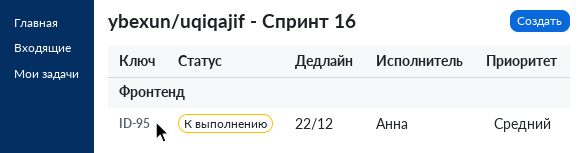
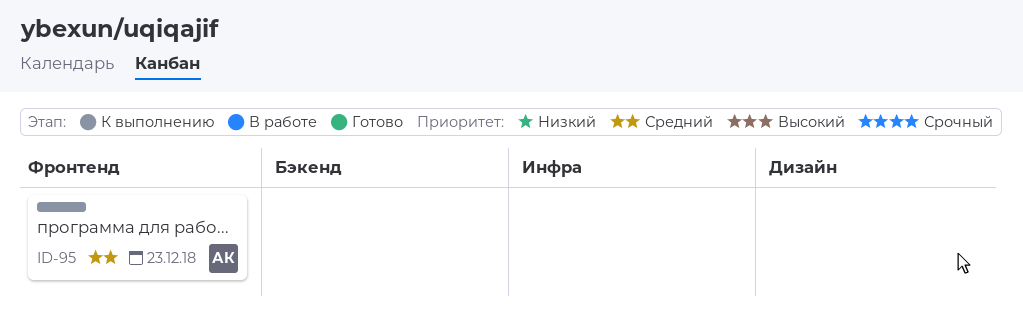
ID-95, due: Dec 22 -> Dec 23

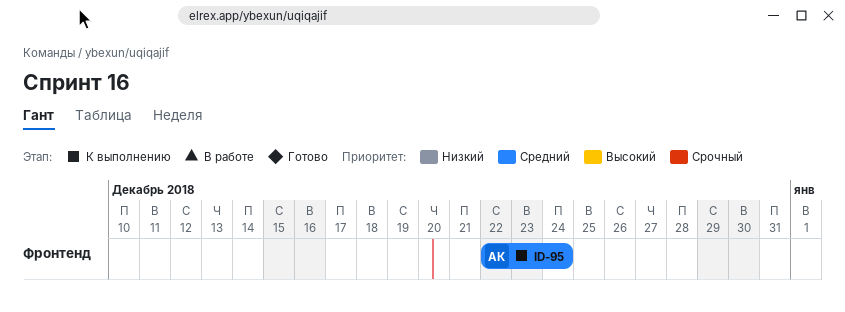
ID-95, due: Dec 23 -> Dec 24

